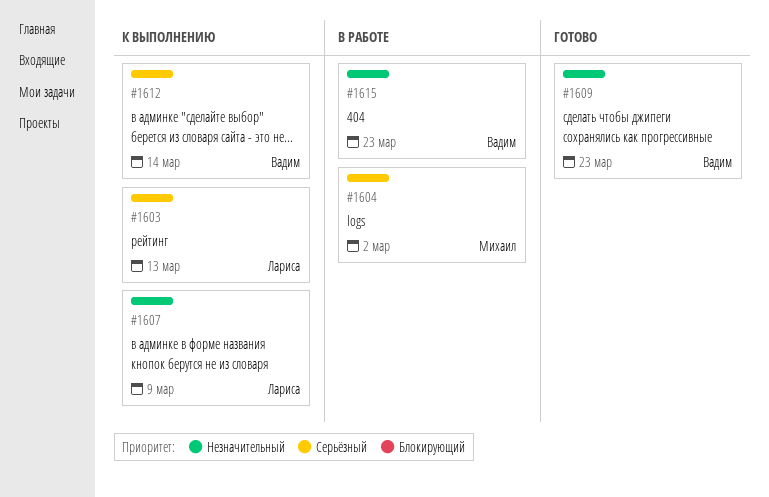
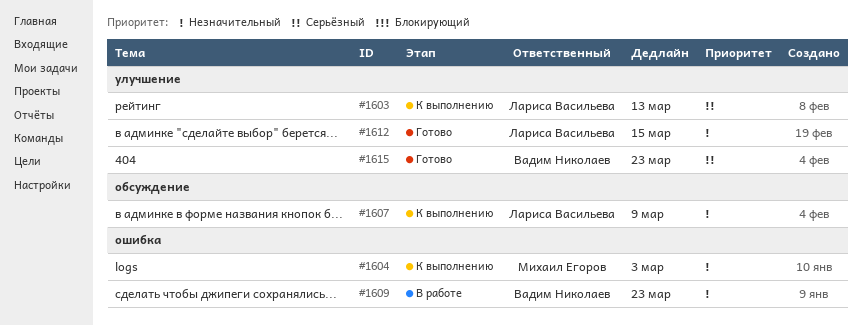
#1604, status: В работе -> К выполнению
#1604, priority: Серьёзный -> Незначительный
#1604, due: Mar 2 -> Mar 3
#1609, status: Готово -> В работе
#1612, status: К выполнению -> Готово
#1612, owner: Вадим Николаев -> Лариса Васильева
#1612, priority: Серьёзный -> Незначительный
#1612, due: Mar 14 -> Mar 15
#1615, status: В работе -> Готово
#1615, priority: Незначительный -> Серьёзный

